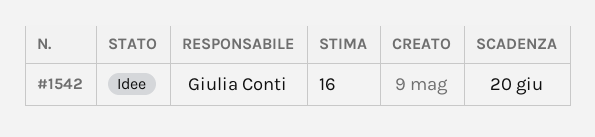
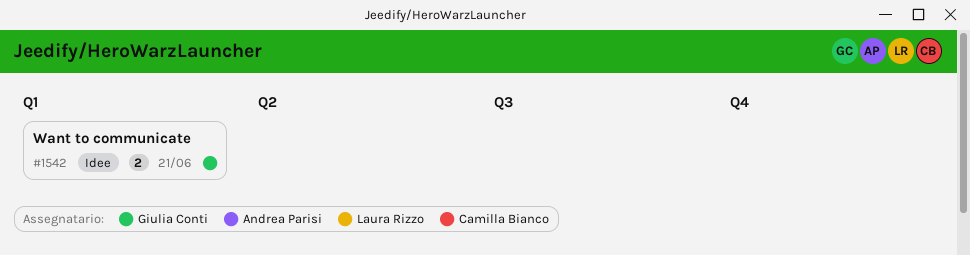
#1542, estimate: 16 -> 2
#1542, due: Jun 20 -> Jun 21

